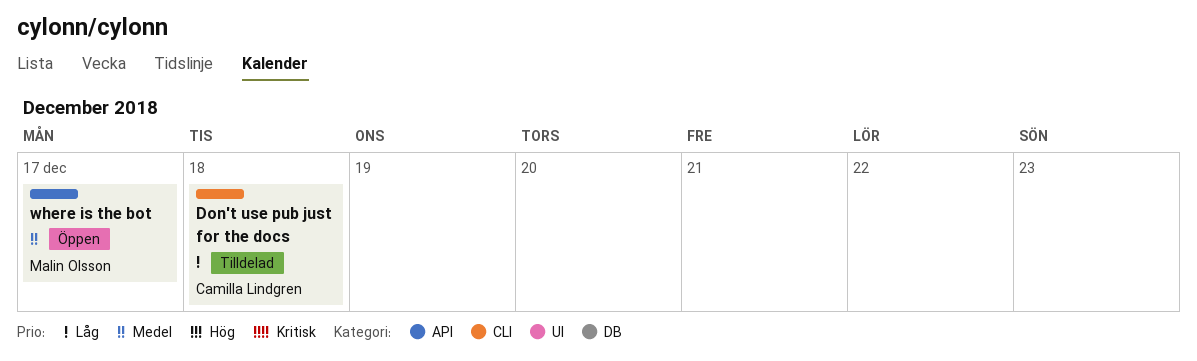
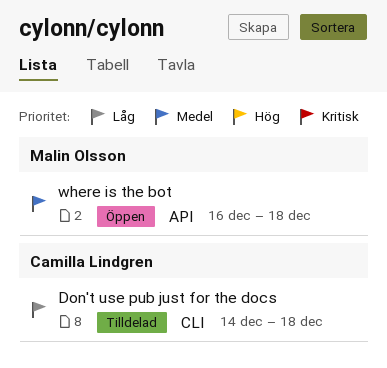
where is the bot, due: Dec 17 -> Dec 18

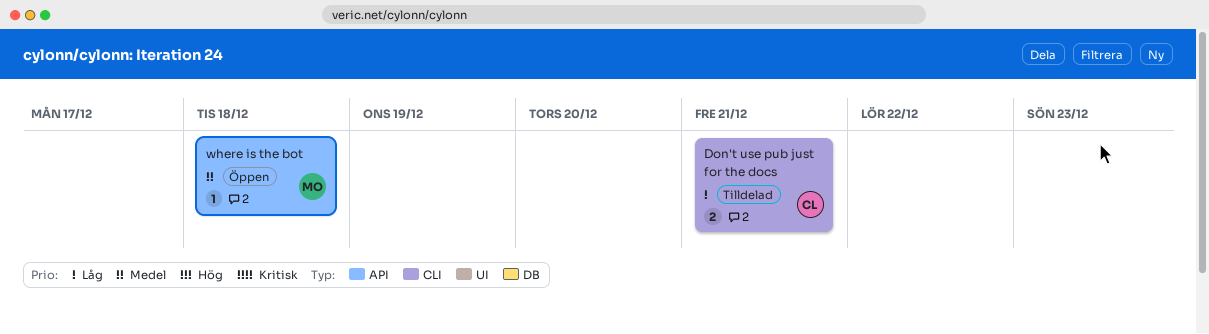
Don't use pub just for the docs, due: Dec 18 -> Dec 21

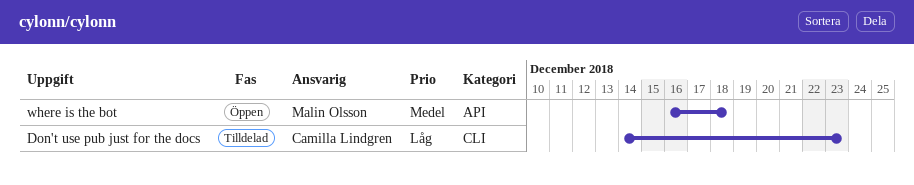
Don't use pub just for the docs, due: Dec 21 -> Dec 23

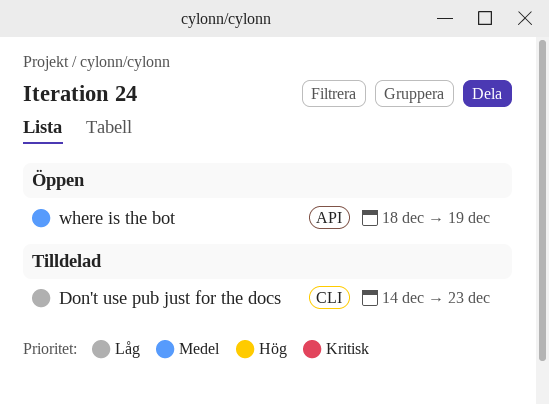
where is the bot, start: Dec 16 -> Dec 18
where is the bot, due: Dec 18 -> Dec 19

